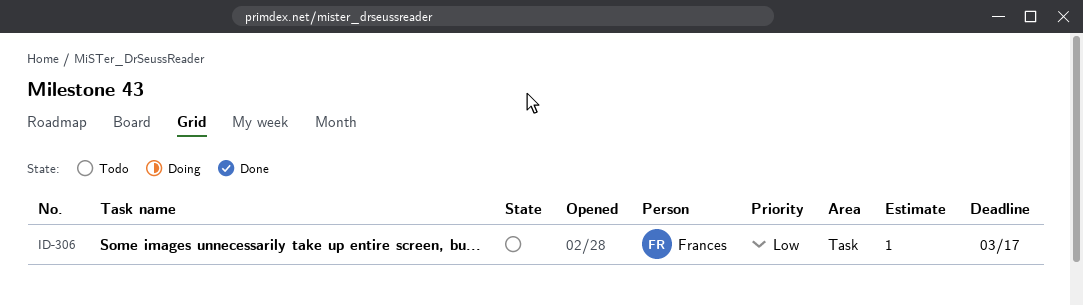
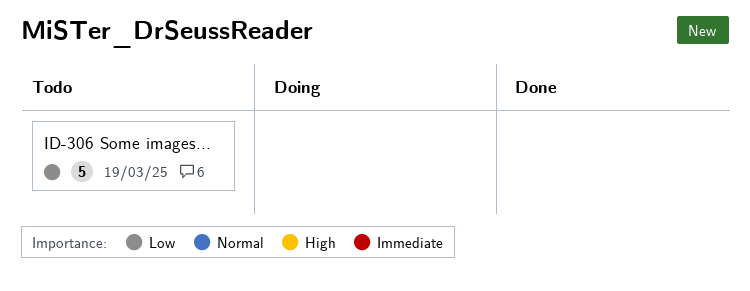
ID-306, estimate: 1 -> 5
ID-306, due: Mar 17 -> Mar 19

